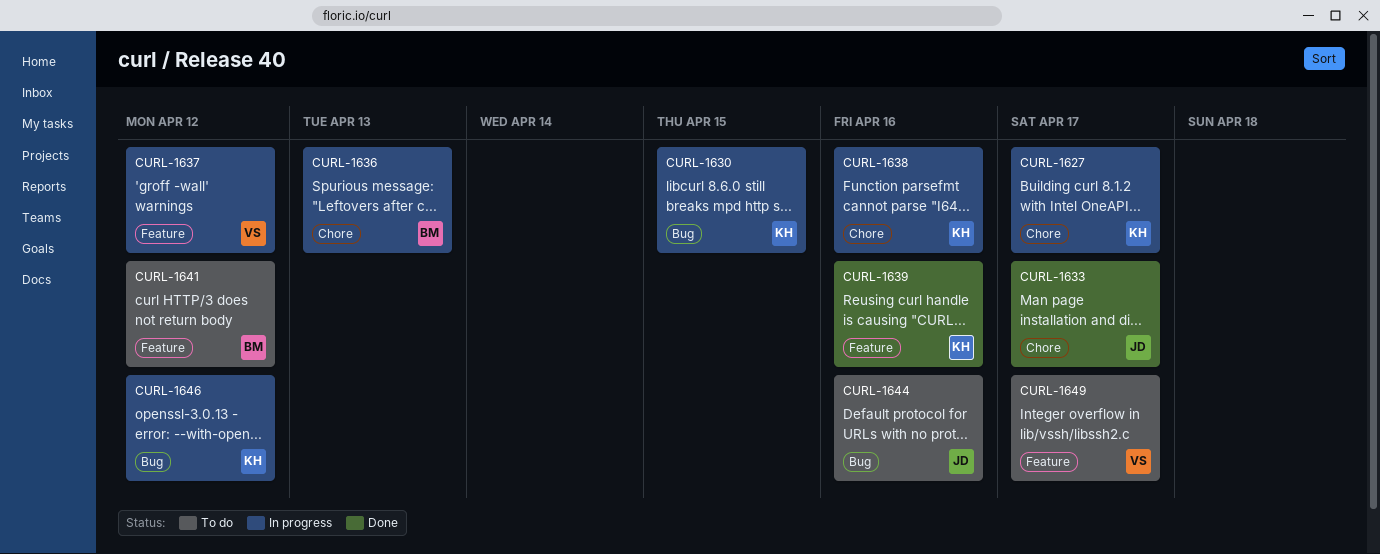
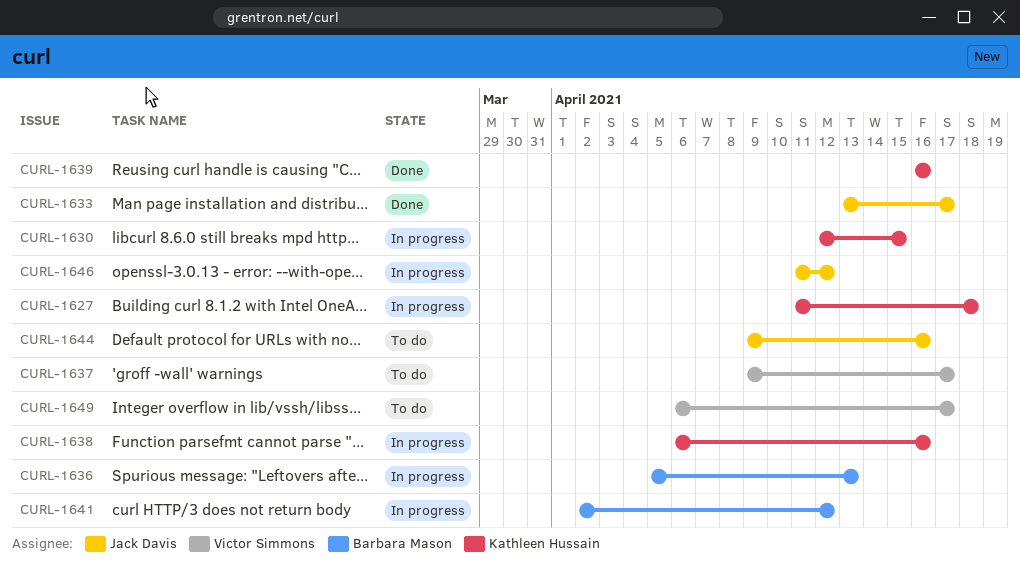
CURL-1627, due: Apr 17 -> Apr 18
CURL-1637, status: In progress -> To do
CURL-1637, due: Apr 12 -> Apr 17
CURL-1641, status: To do -> In progress
CURL-1646, owner: Kathleen Hussain -> Jack Davis

